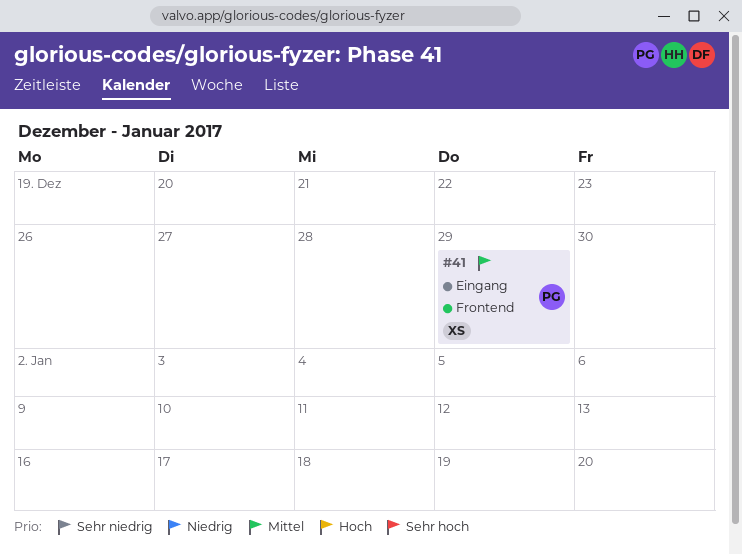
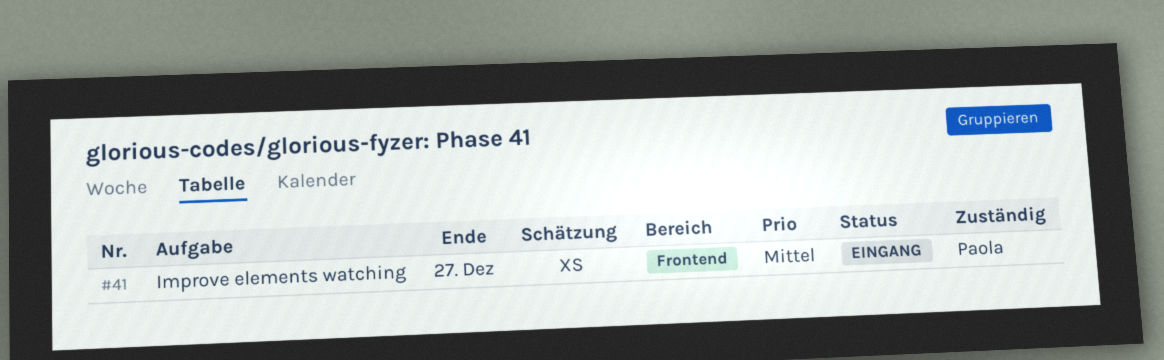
#41, due: Dec 29 -> Dec 27

